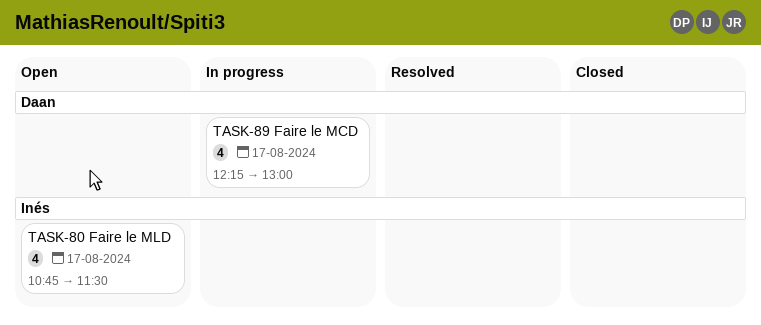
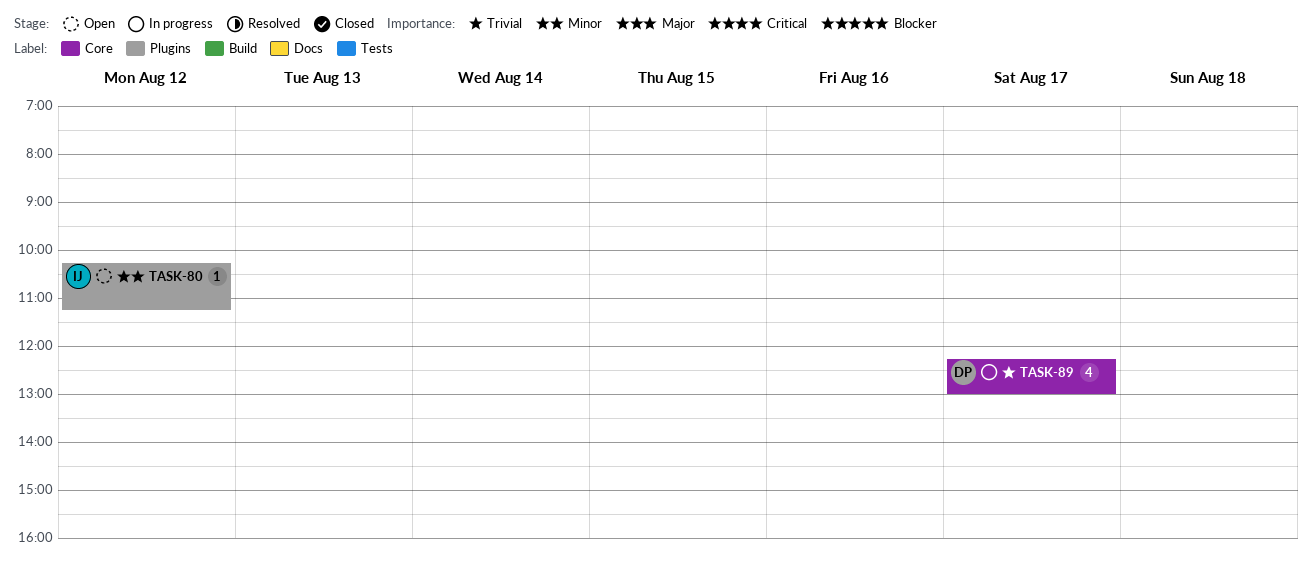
TASK-80, estimate: 4 -> 1
TASK-80, day: Aug 17 -> Aug 12
TASK-80, begins: 10:45 -> 10:15
TASK-80, ends: 11:30 -> 11:15

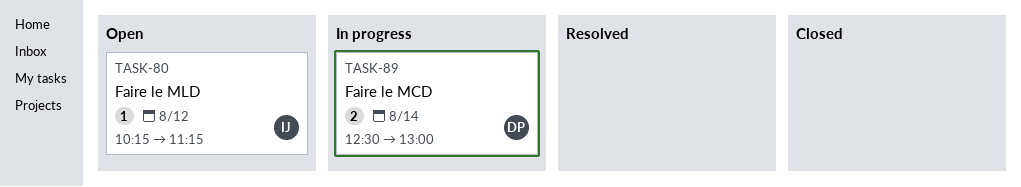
TASK-89, estimate: 4 -> 2
TASK-89, day: Aug 17 -> Aug 14
TASK-89, begins: 12:15 -> 12:30

